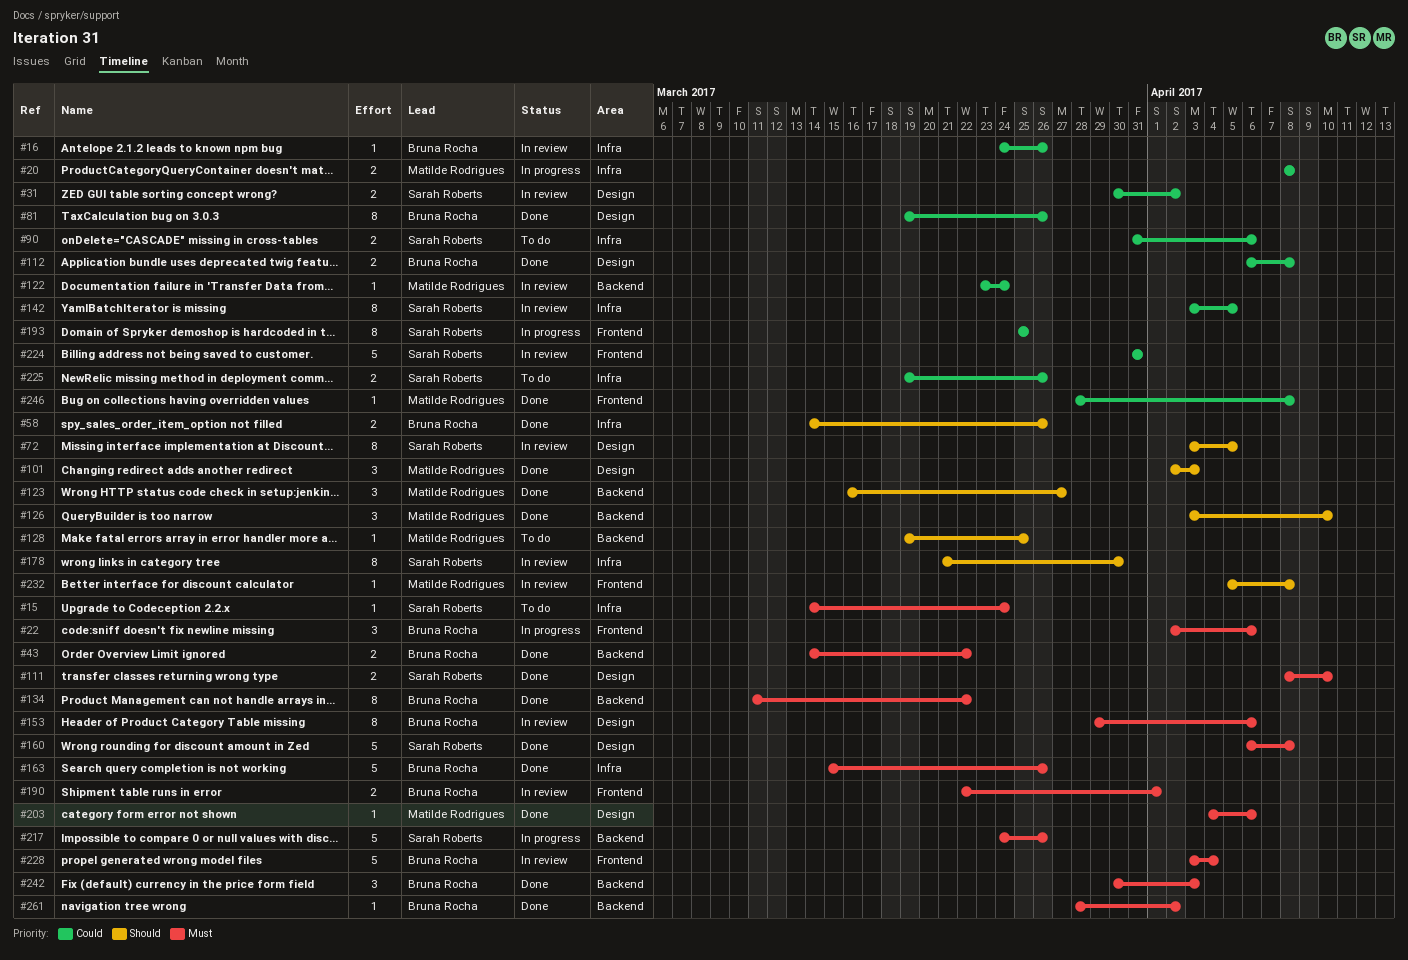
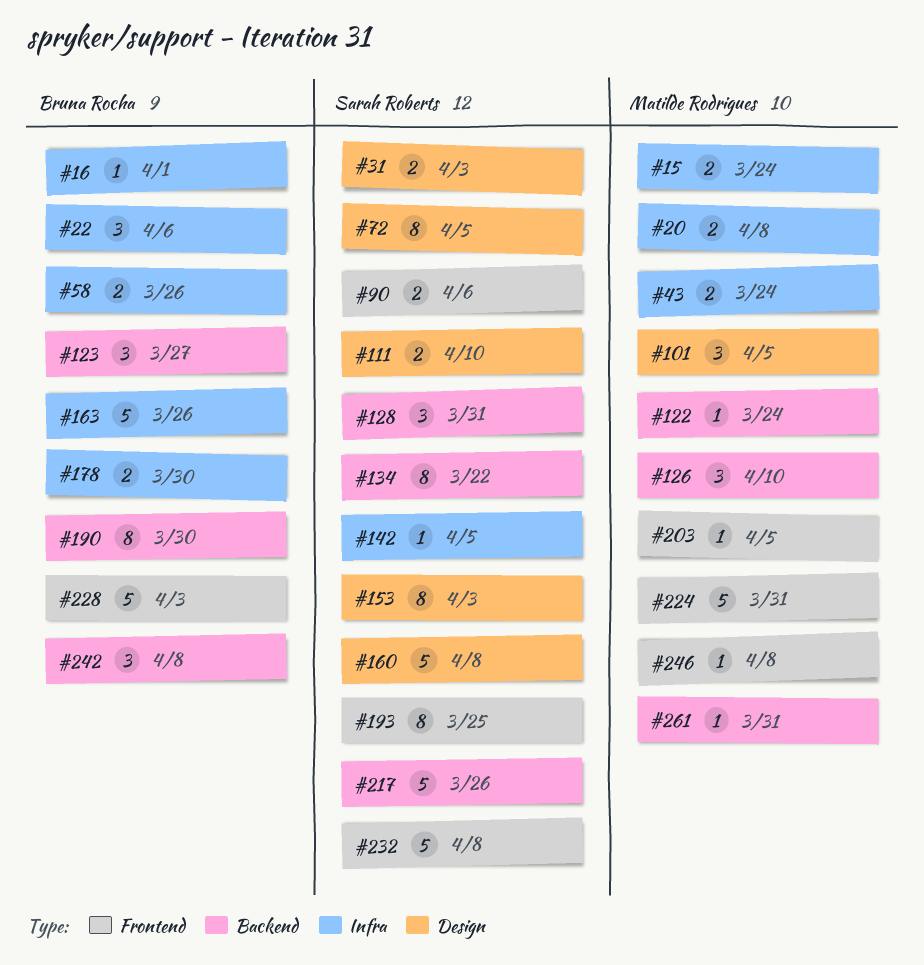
#15, owner: Sarah Roberts -> Matilde Rodrigues
#15, estimate: 1 -> 2
#16, due: Mar 26 -> Apr 1
#22, label: Frontend -> Infra
#31, due: Apr 2 -> Apr 3
#43, owner: Bruna Rocha -> Matilde Rodrigues
#43, label: Backend -> Infra
#43, due: Mar 22 -> Mar 24
#81: present -> none
#90, label: Infra -> Frontend
#101, due: Apr 3 -> Apr 5
#112: present -> none
#123, owner: Matilde Rodrigues -> Bruna Rocha
#128, owner: Matilde Rodrigues -> Sarah Roberts
#128, estimate: 1 -> 3
#128, due: Mar 25 -> Mar 31
#134, owner: Bruna Rocha -> Sarah Roberts
#142, estimate: 8 -> 1
#153, owner: Bruna Rocha -> Sarah Roberts
#153, due: Apr 6 -> Apr 3
#178, owner: Sarah Roberts -> Bruna Rocha
#178, estimate: 8 -> 2
#190, label: Frontend -> Backend
#190, estimate: 2 -> 8
#190, due: Apr 1 -> Mar 30
#203, label: Design -> Frontend
#203, due: Apr 6 -> Apr 5
#224, owner: Sarah Roberts -> Matilde Rodrigues
#225: present -> none
#228, due: Apr 4 -> Apr 3
#232, owner: Matilde Rodrigues -> Sarah Roberts
#232, estimate: 1 -> 5
#242, due: Apr 3 -> Apr 8
#261, owner: Bruna Rocha -> Matilde Rodrigues
#261, due: Apr 2 -> Mar 31

